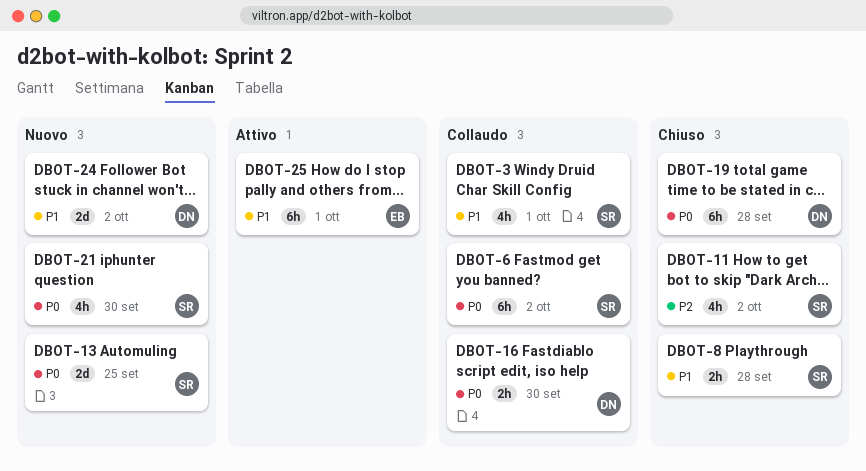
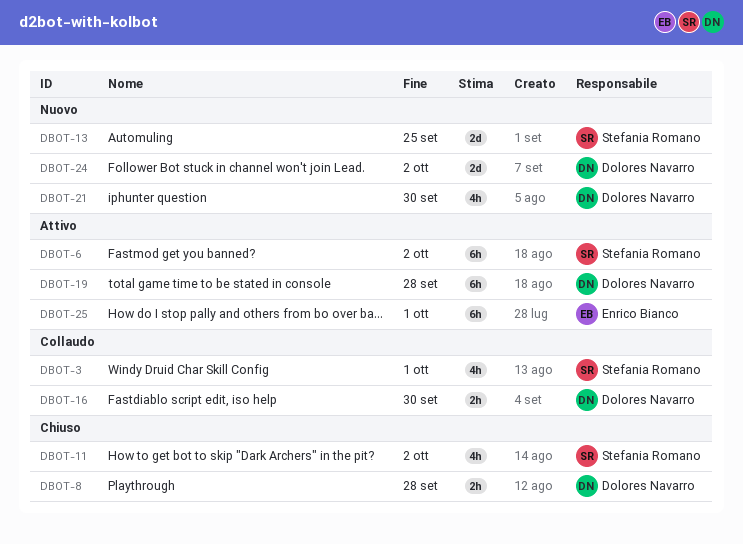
DBOT-6, status: Collaudo -> Attivo
DBOT-8, owner: Stefania Romano -> Dolores Navarro
DBOT-19, status: Chiuso -> Attivo
DBOT-21, owner: Stefania Romano -> Dolores Navarro

